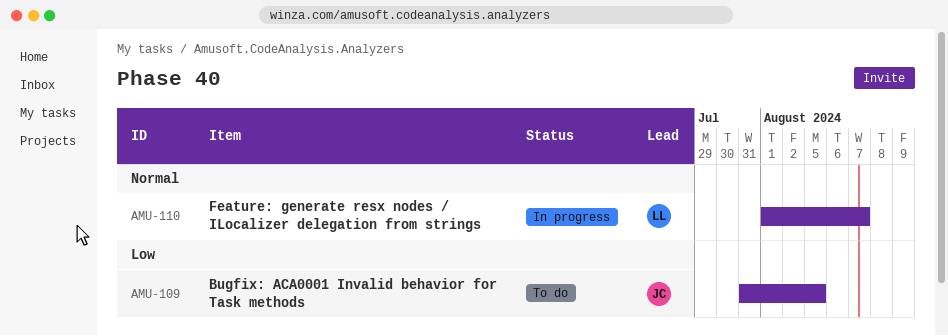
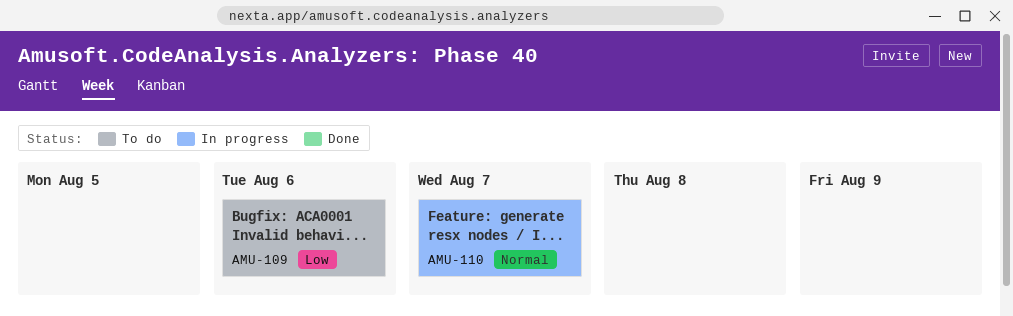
AMU-109, due: Aug 5 -> Aug 6

